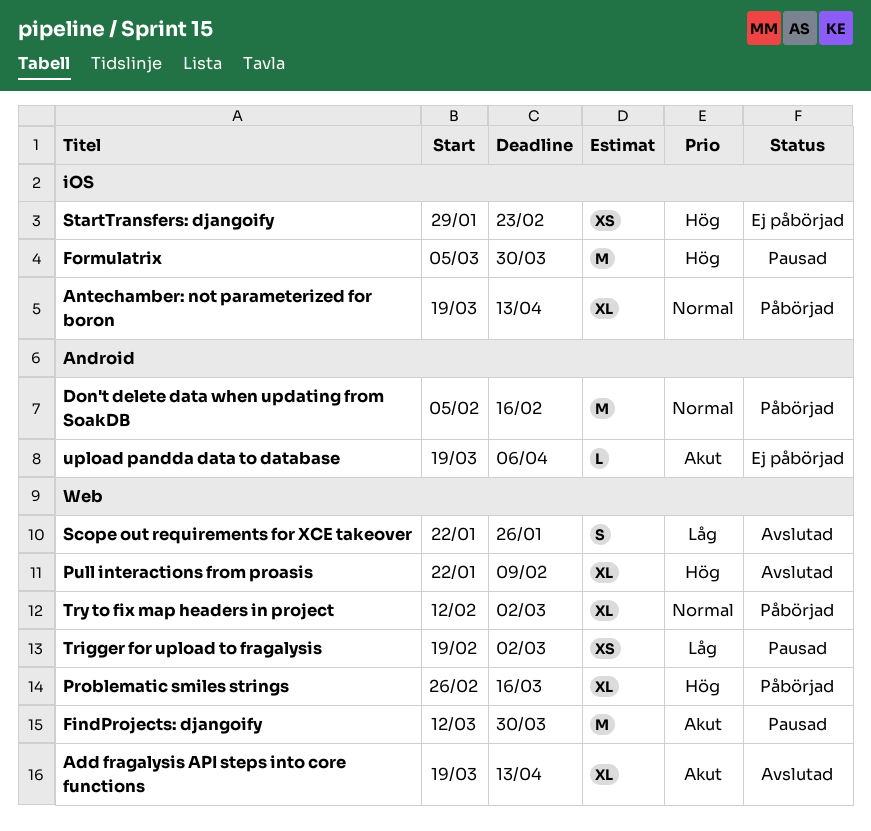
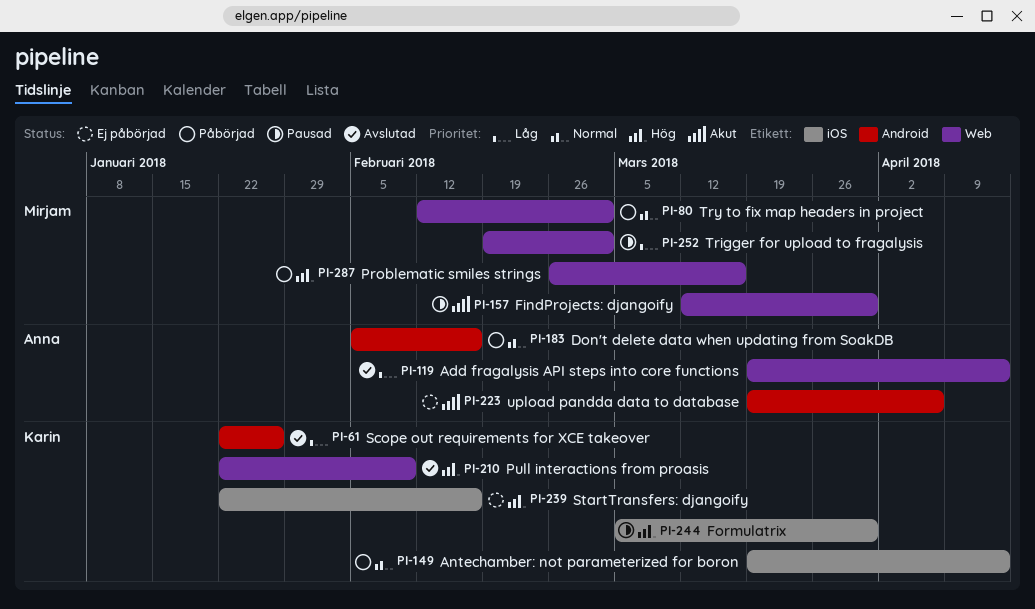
Add fragalysis API steps into core functions, priority: Akut -> Låg
Scope out requirements for XCE takeover, label: Web -> Android
StartTransfers: djangoify, start: Jan 29 -> Jan 22
StartTransfers: djangoify, due: Feb 23 -> Feb 16

